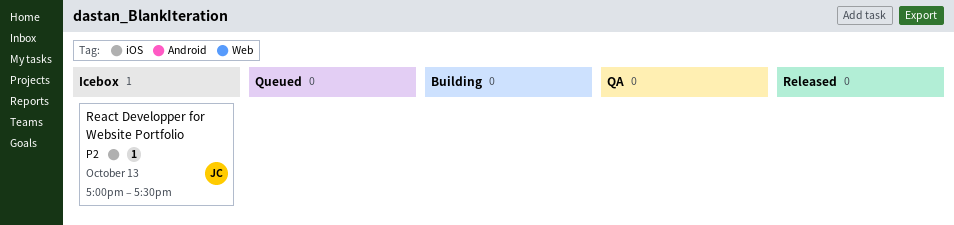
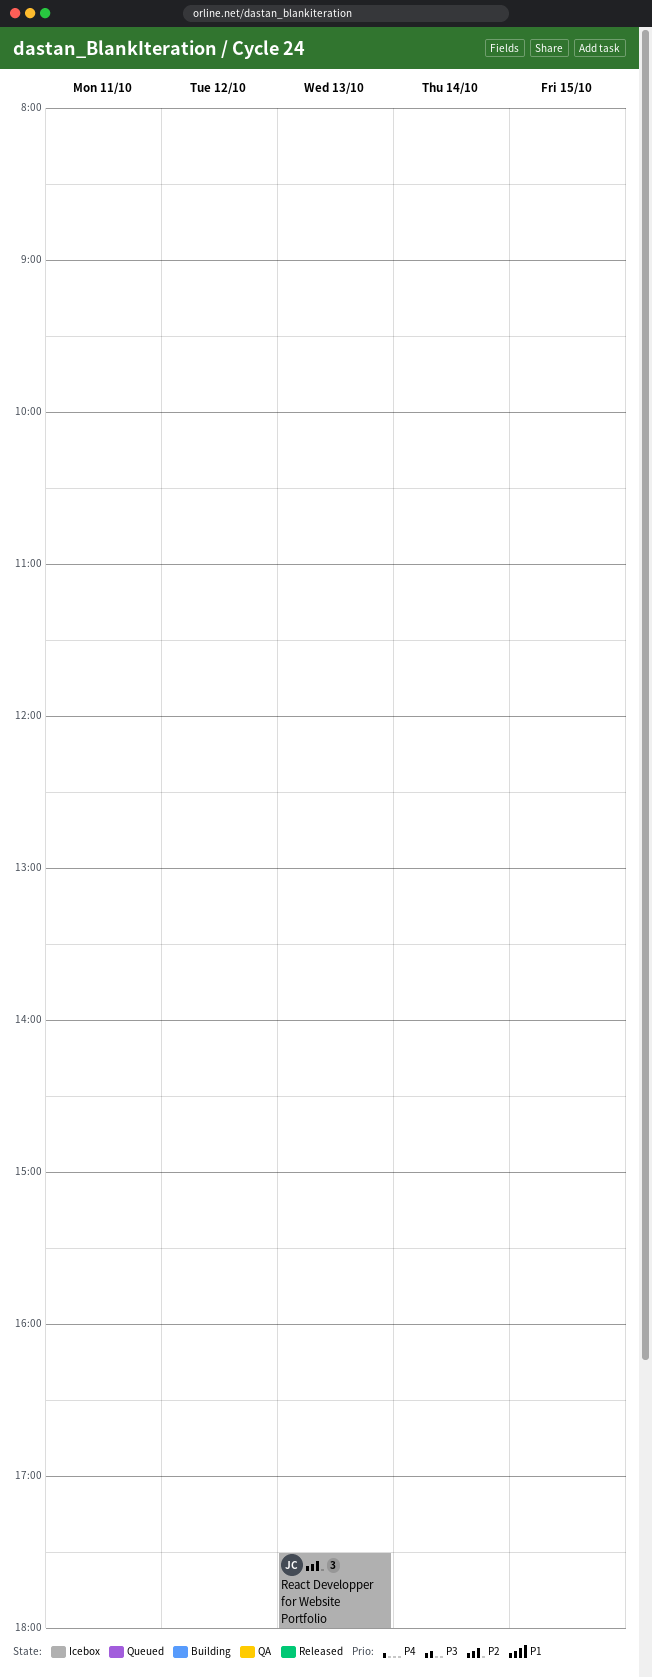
React Developper for Website Portfolio, estimate: 1 -> 3
React Developper for Website Portfolio, begins: 17:00 -> 17:30
React Developper for Website Portfolio, ends: 17:30 -> 18:00

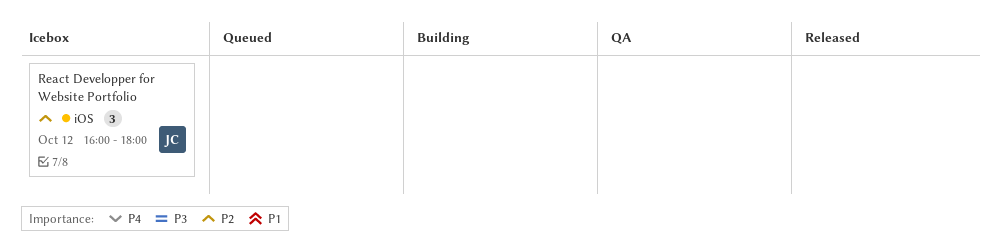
React Developper for Website Portfolio, day: Oct 13 -> Oct 12
React Developper for Website Portfolio, begins: 17:30 -> 16:00

